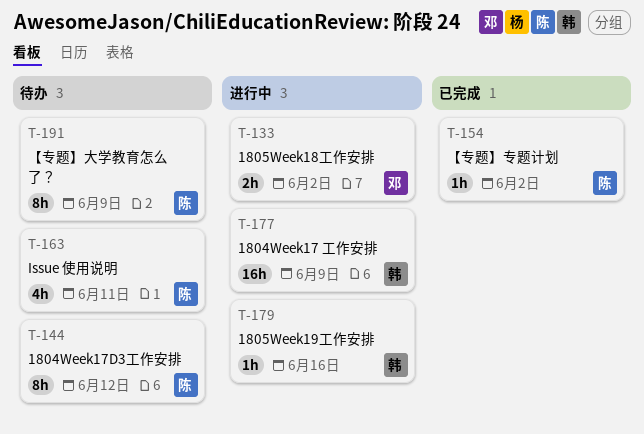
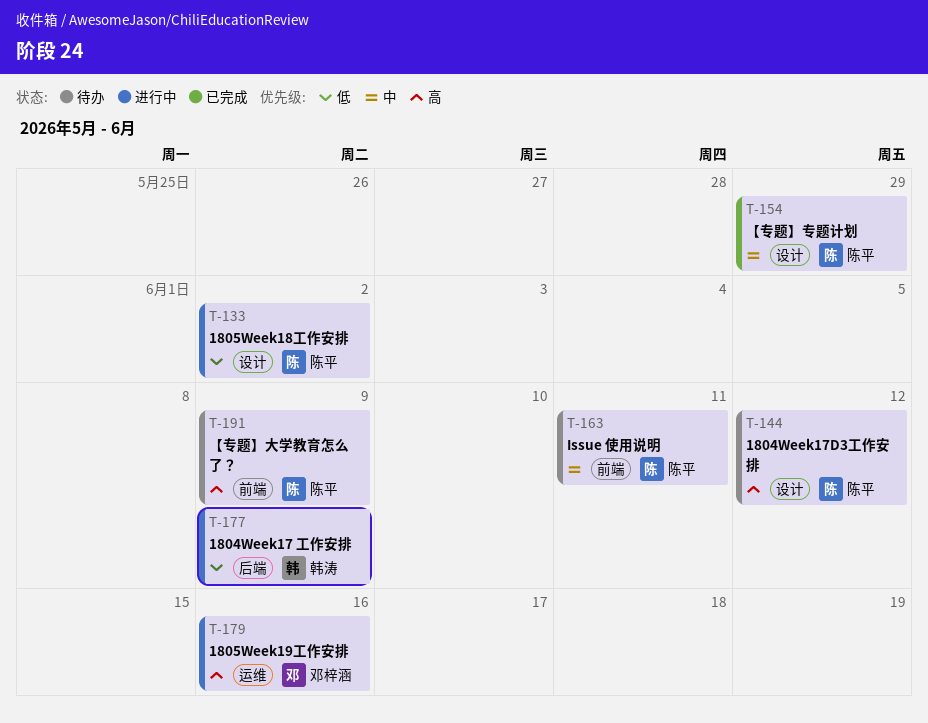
T-133, owner: 邓梓涵 -> 陈平
T-154, due: Jun 2 -> May 29
T-179, owner: 韩涛 -> 邓梓涵

